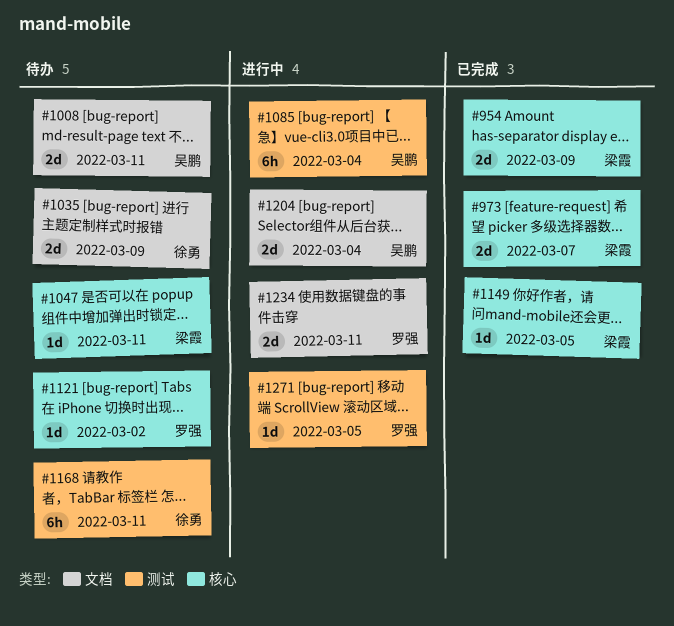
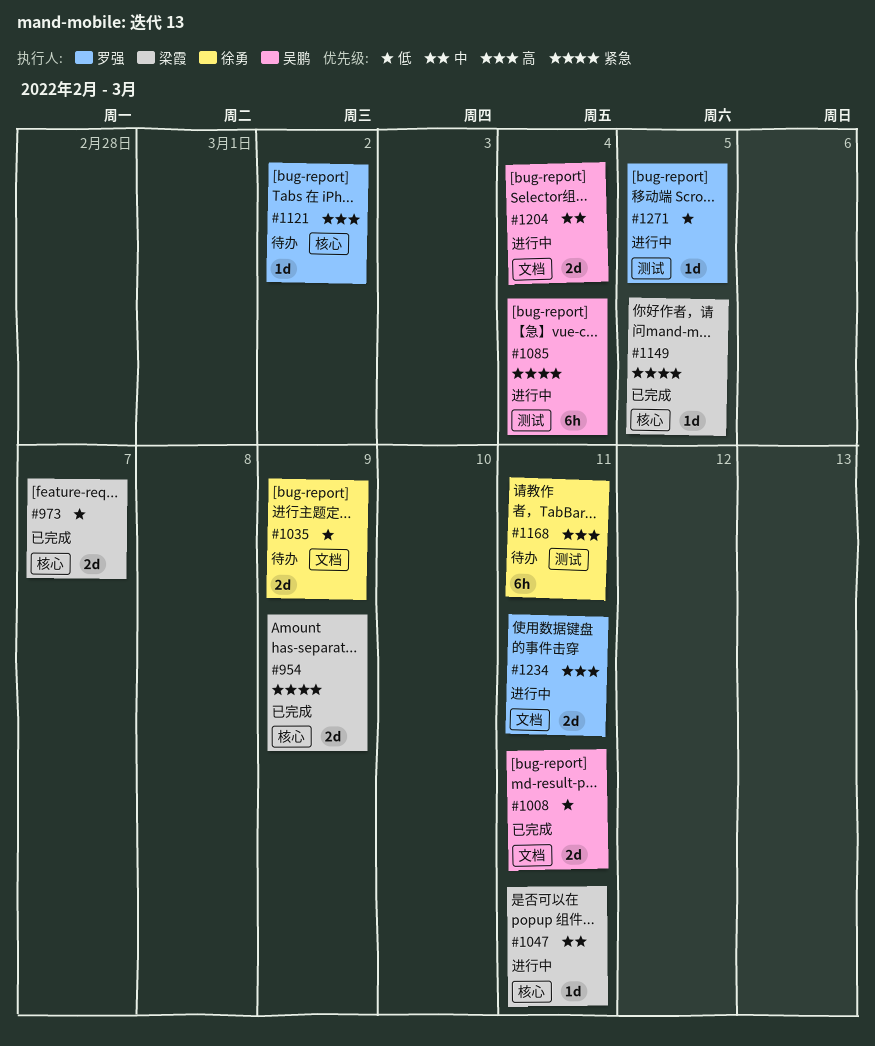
#1008, status: 待办 -> 已完成
#1047, status: 待办 -> 进行中

